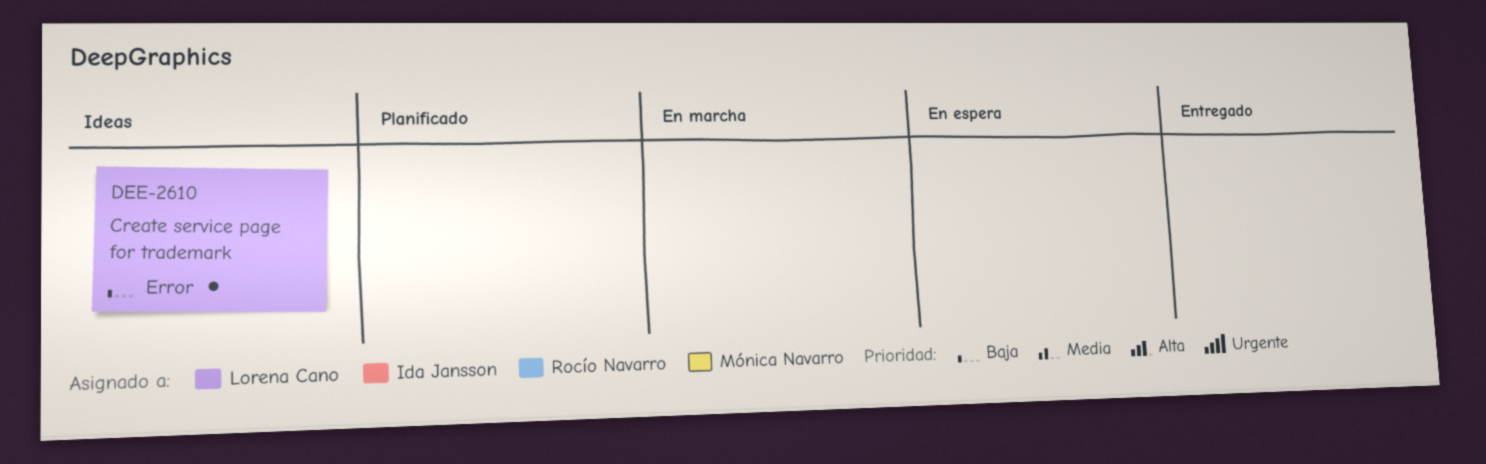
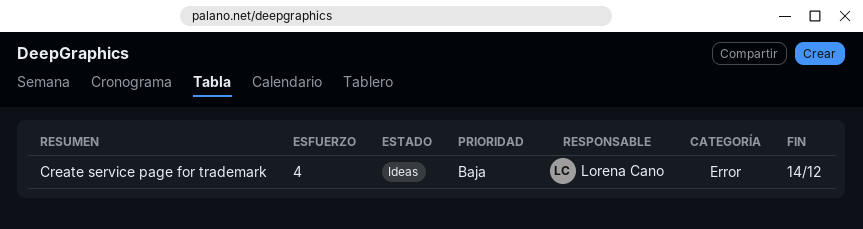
Create service page for trademark, estimate: 1 -> 4

